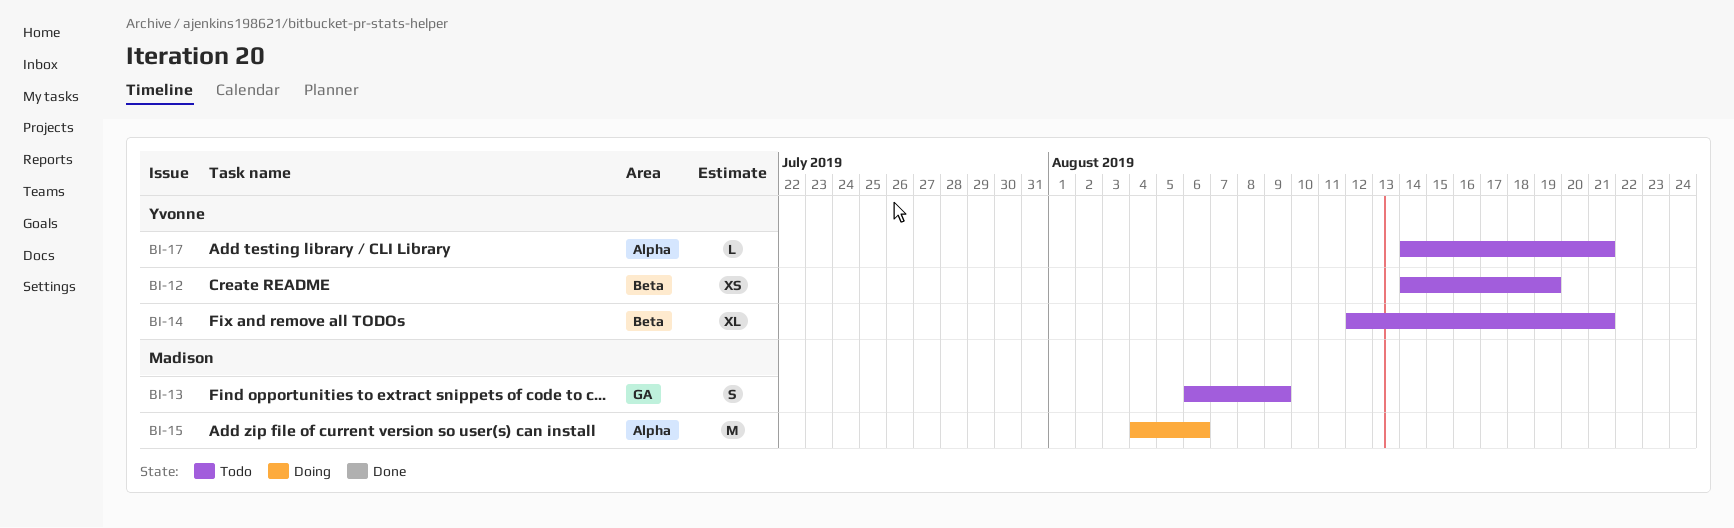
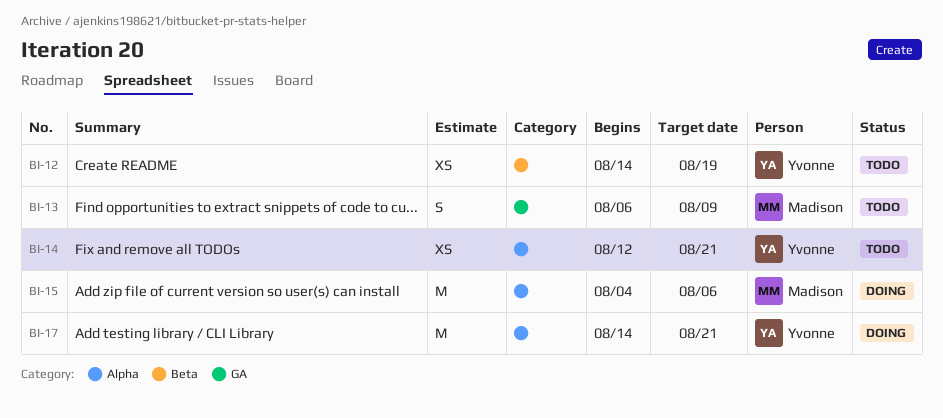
BI-14, label: Beta -> Alpha
BI-14, estimate: XL -> XS
BI-17, status: Todo -> Doing
BI-17, estimate: L -> M

